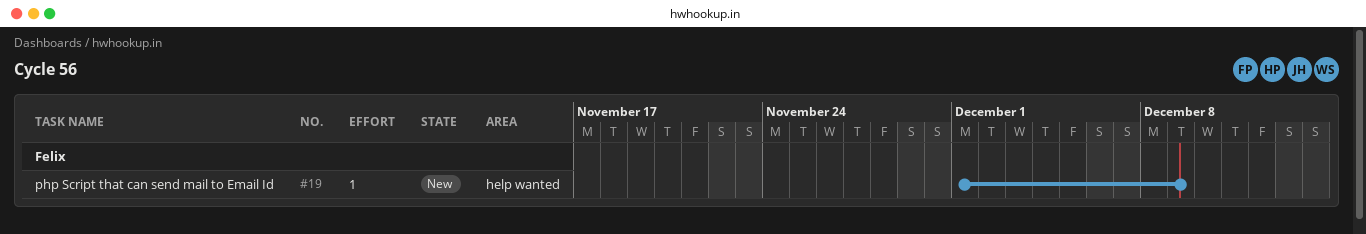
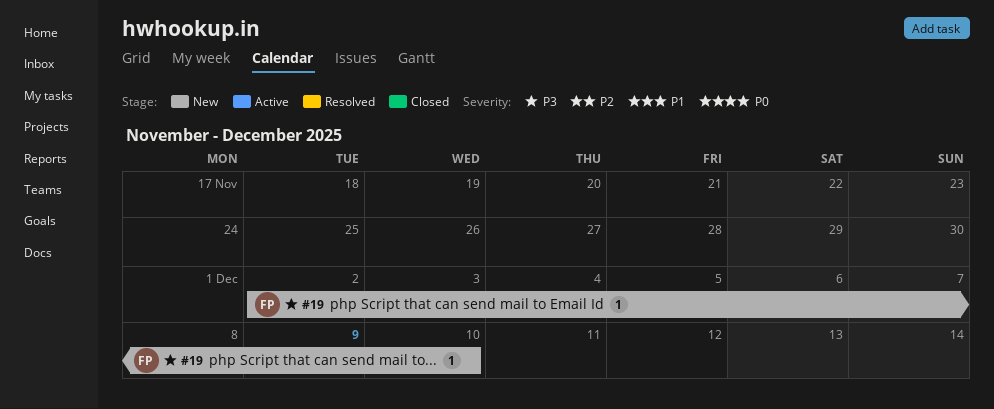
#19, start: Dec 1 -> Dec 2
#19, due: Dec 9 -> Dec 10

